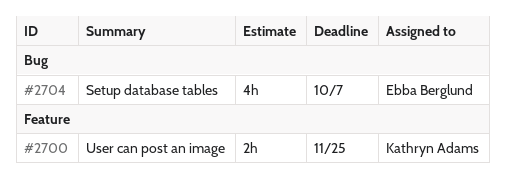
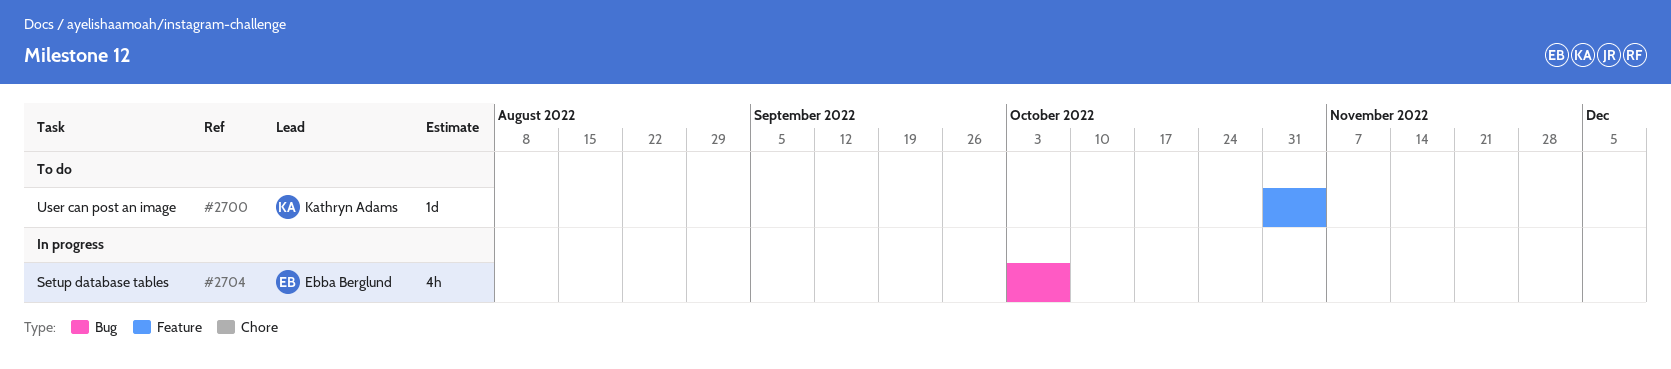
#2700, estimate: 2h -> 1d
#2700, due: Nov 25 -> Nov 4

